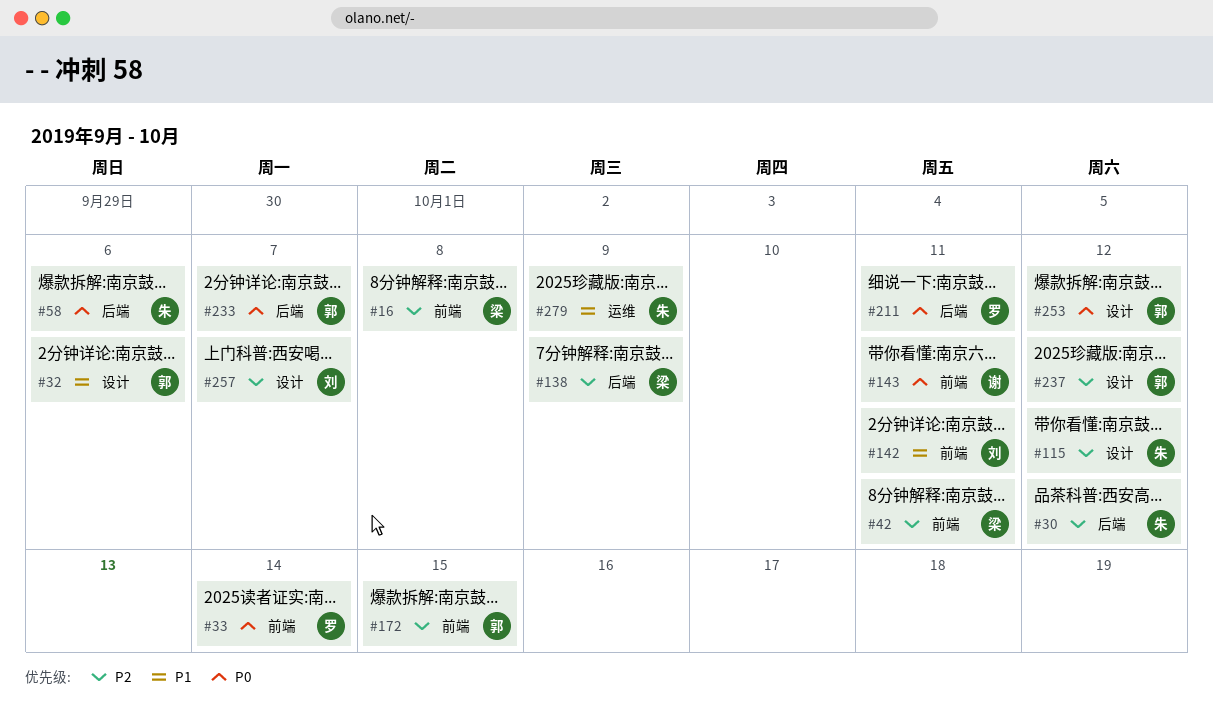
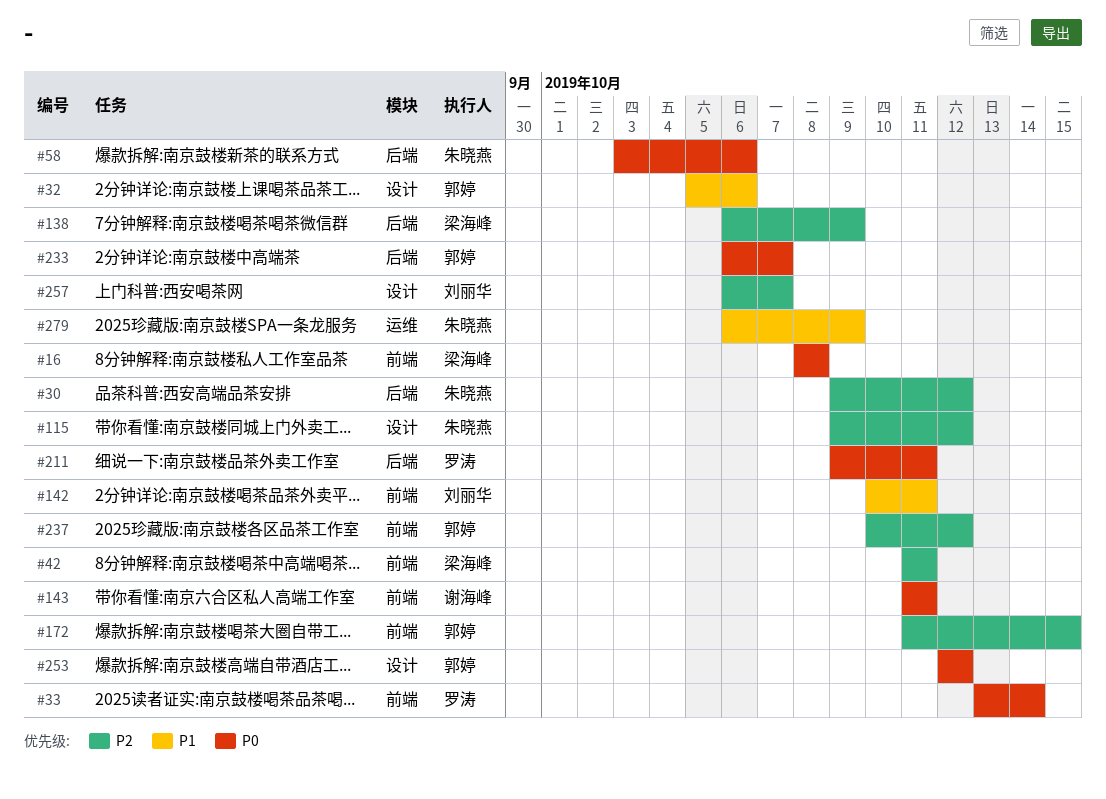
#16, priority: P2 -> P0
#237, label: 设计 -> 前端

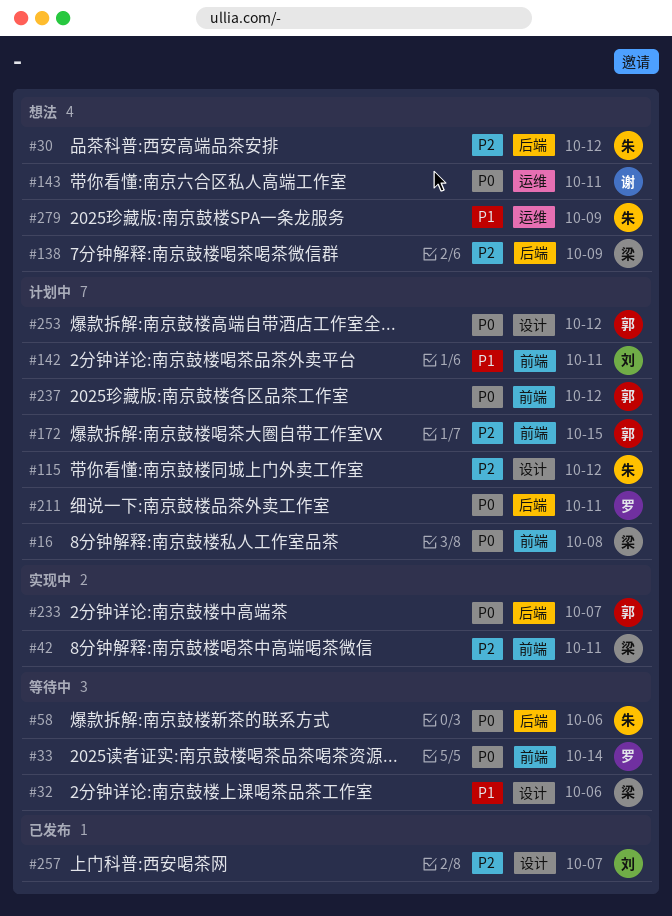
#32, owner: 郭婷 -> 梁海峰
#143, label: 前端 -> 运维
#237, priority: P2 -> P0

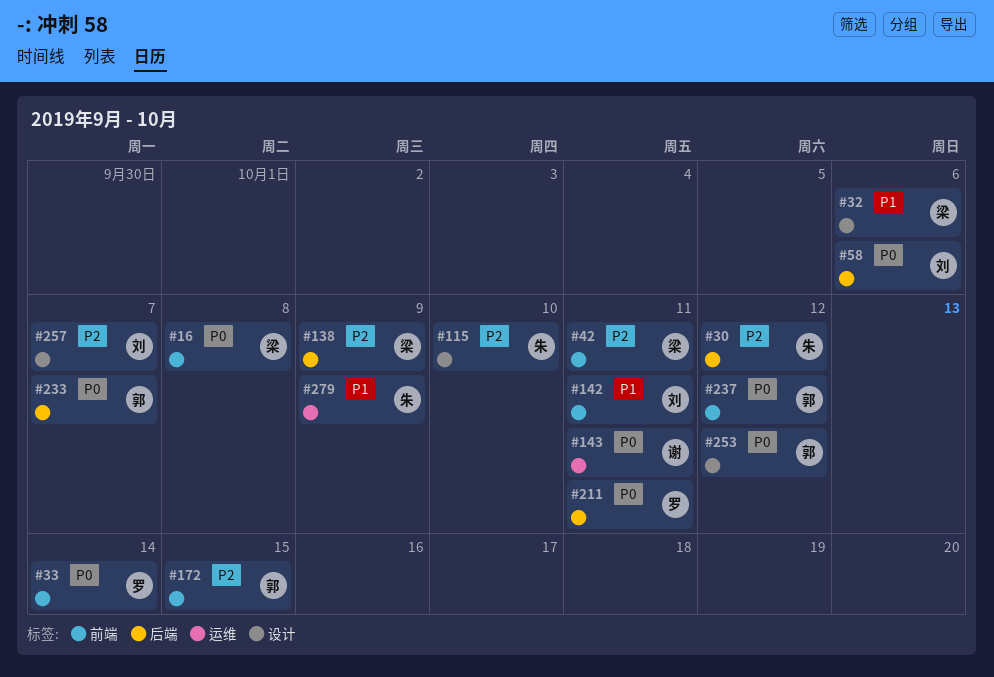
#58, owner: 朱 -> 刘
#115, due: Oct 12 -> Oct 10

